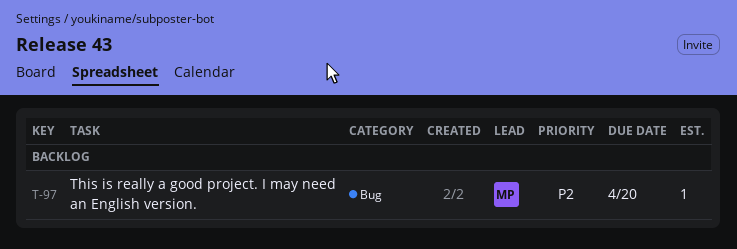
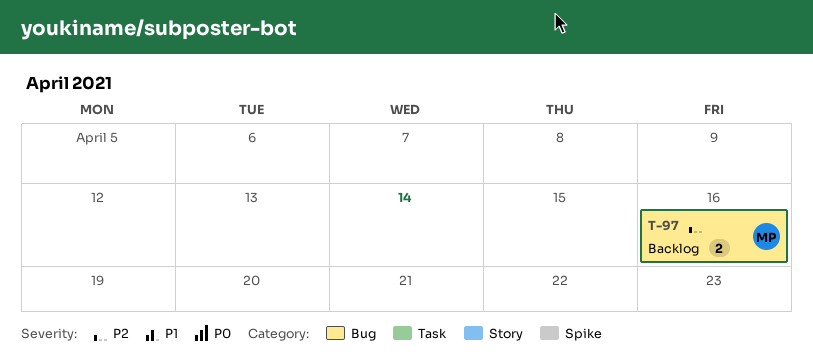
T-97, estimate: 1 -> 2
T-97, due: Apr 20 -> Apr 16

